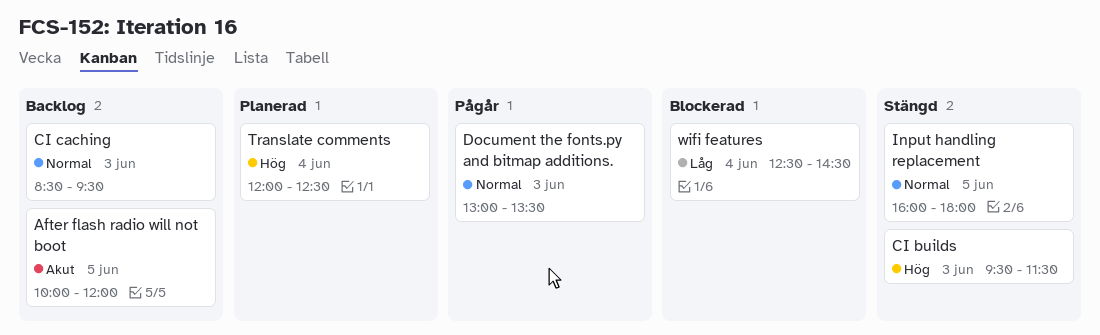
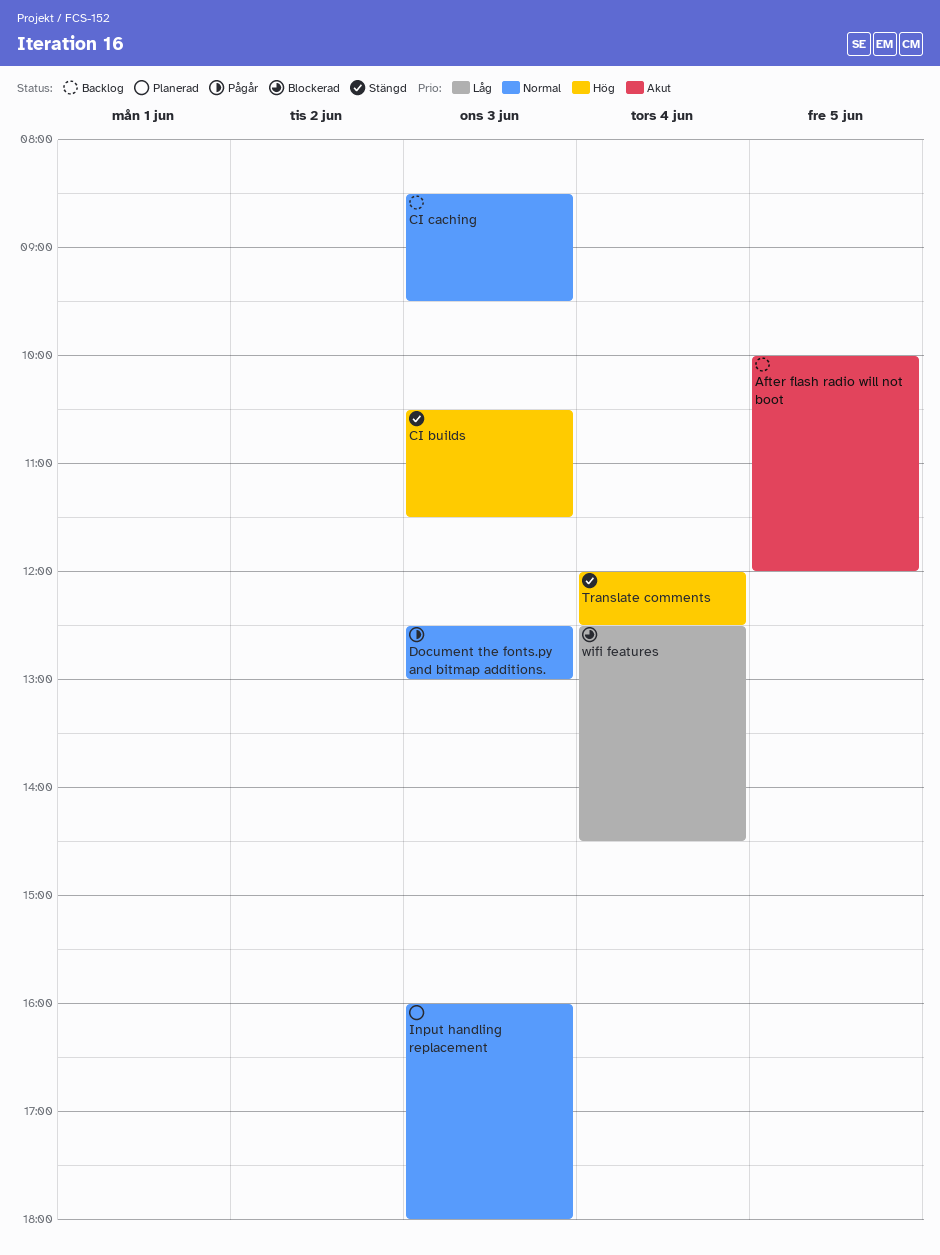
CI builds, begins: 09:30 -> 10:30
Document the fonts.py and bitmap additions., begins: 13:00 -> 12:30
Document the fonts.py and bitmap additions., ends: 13:30 -> 13:00
Input handling replacement, status: Stängd -> Planerad
Input handling replacement, day: Jun 5 -> Jun 3
Translate comments, status: Planerad -> Stängd

